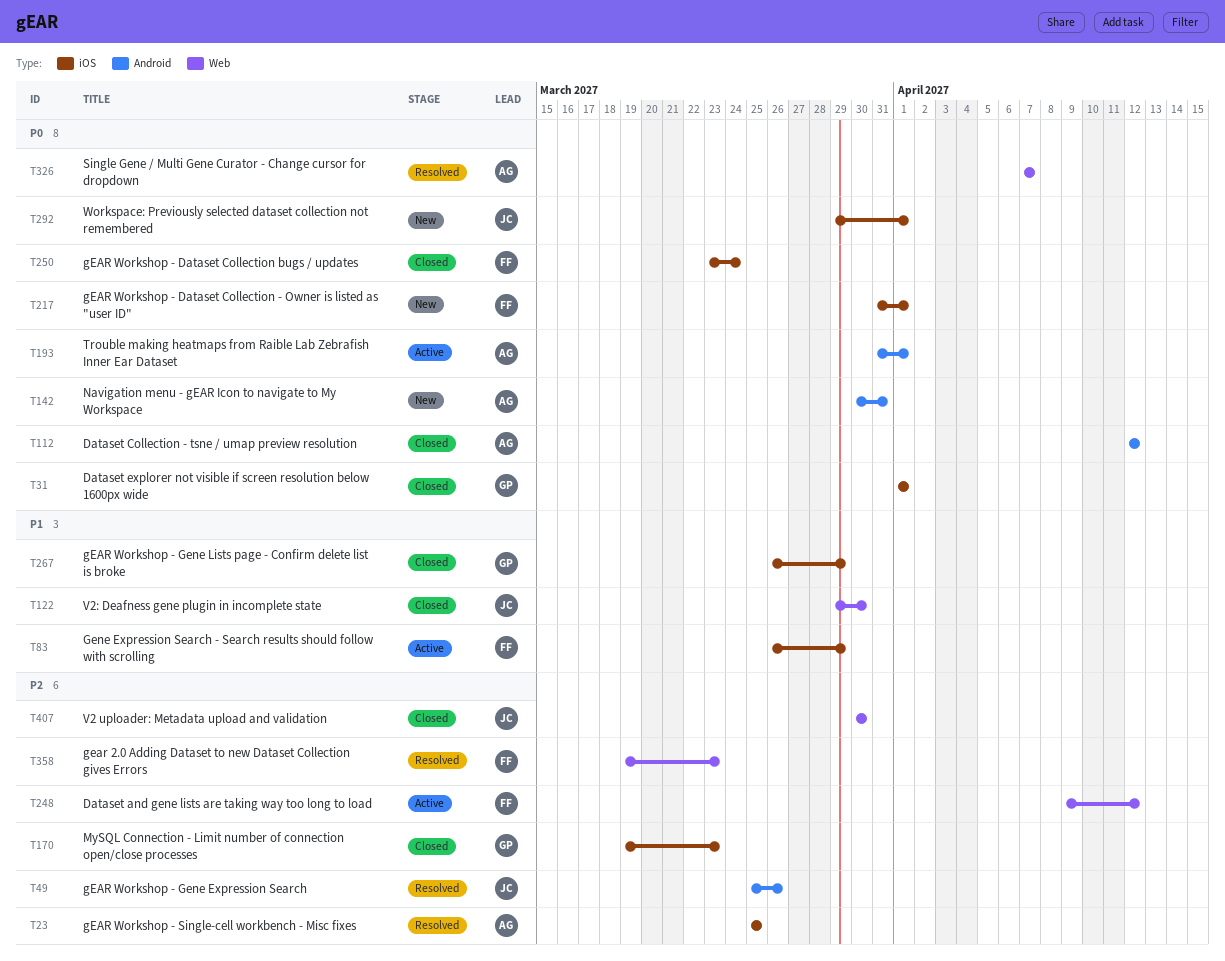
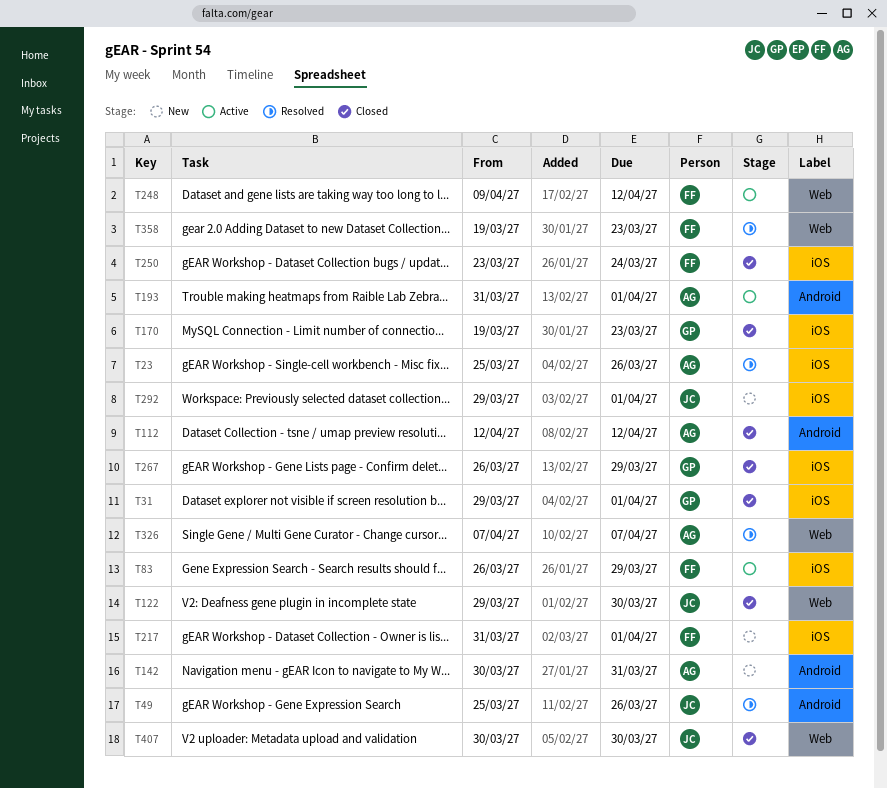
T23, due: Mar 25 -> Mar 26
T31, start: Apr 1 -> Mar 29

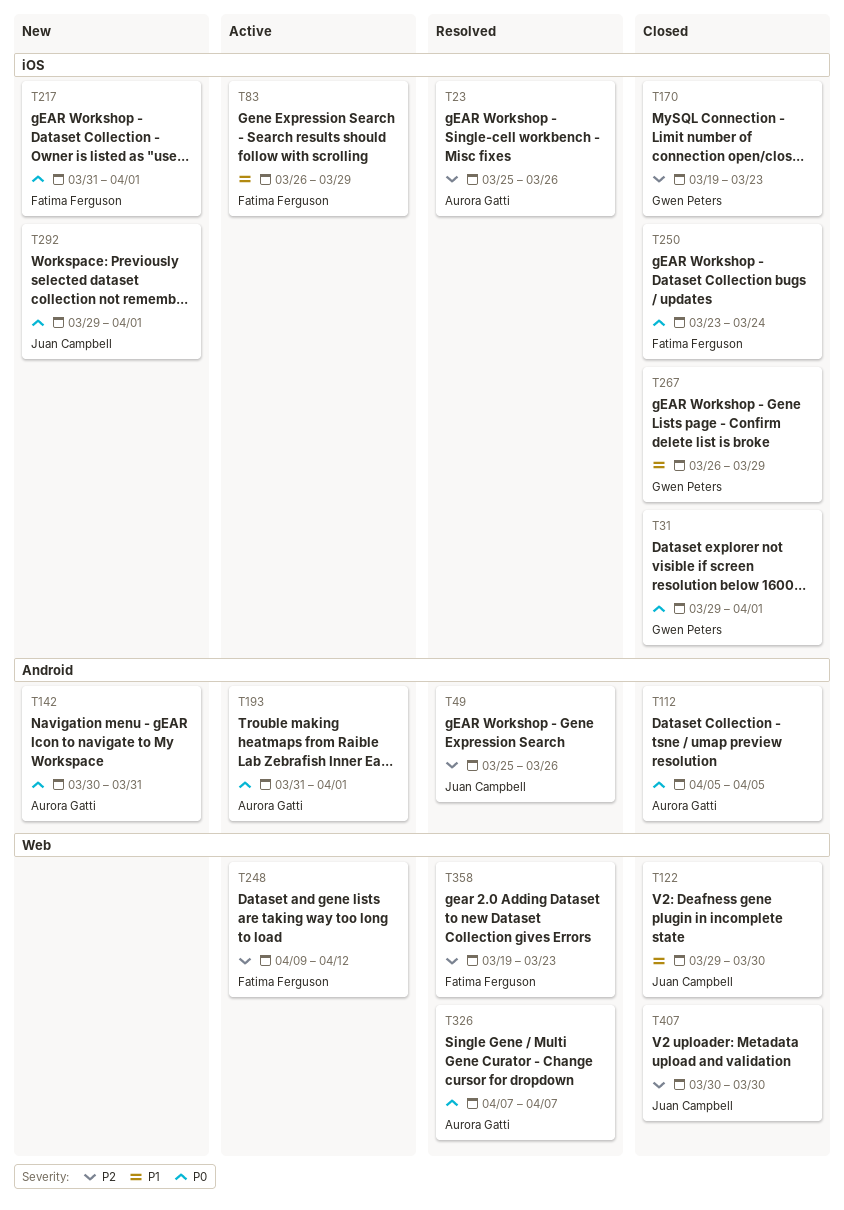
T112, start: Apr 12 -> Apr 5
T112, due: Apr 12 -> Apr 5

